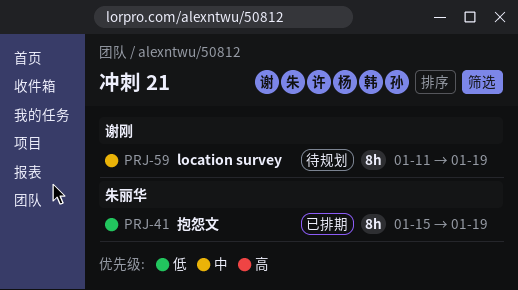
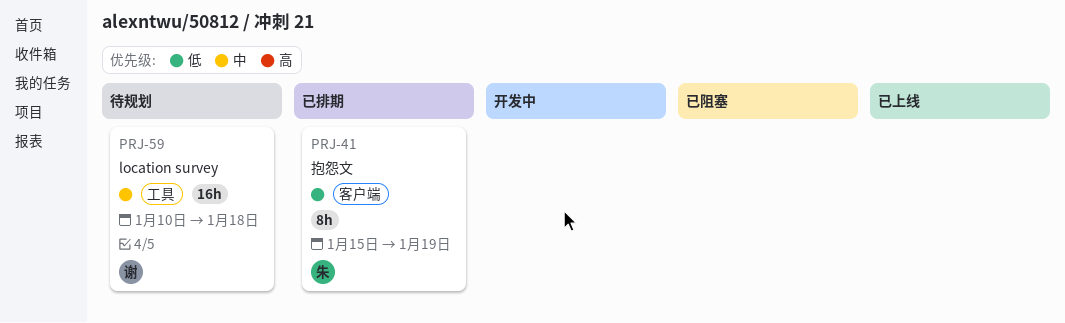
PRJ-59, estimate: 8h -> 16h
PRJ-59, start: Jan 11 -> Jan 10
PRJ-59, due: Jan 19 -> Jan 18

